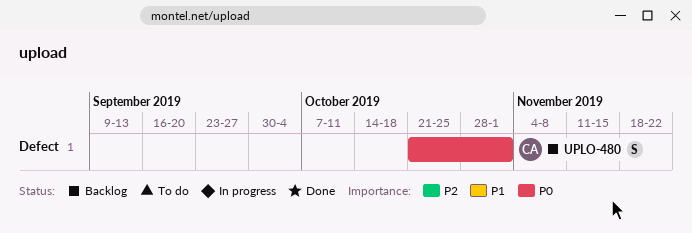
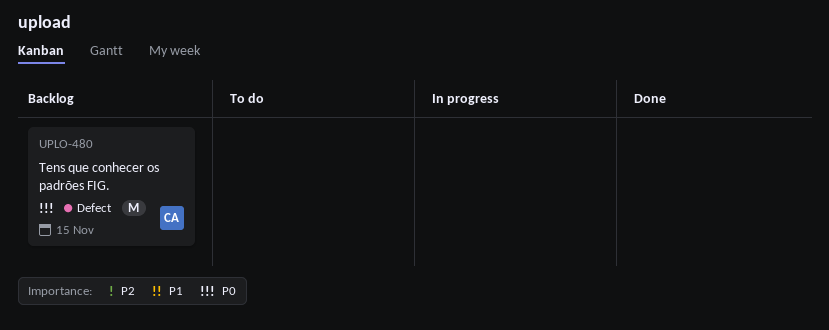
UPLO-480, estimate: S -> M
UPLO-480, due: Nov 1 -> Nov 15

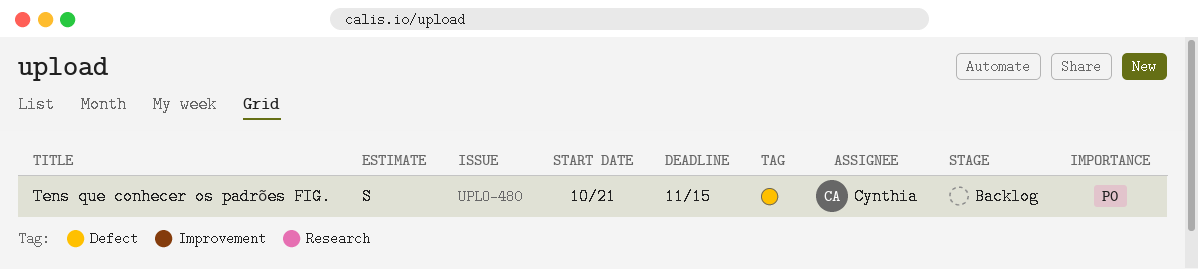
UPLO-480, estimate: M -> S

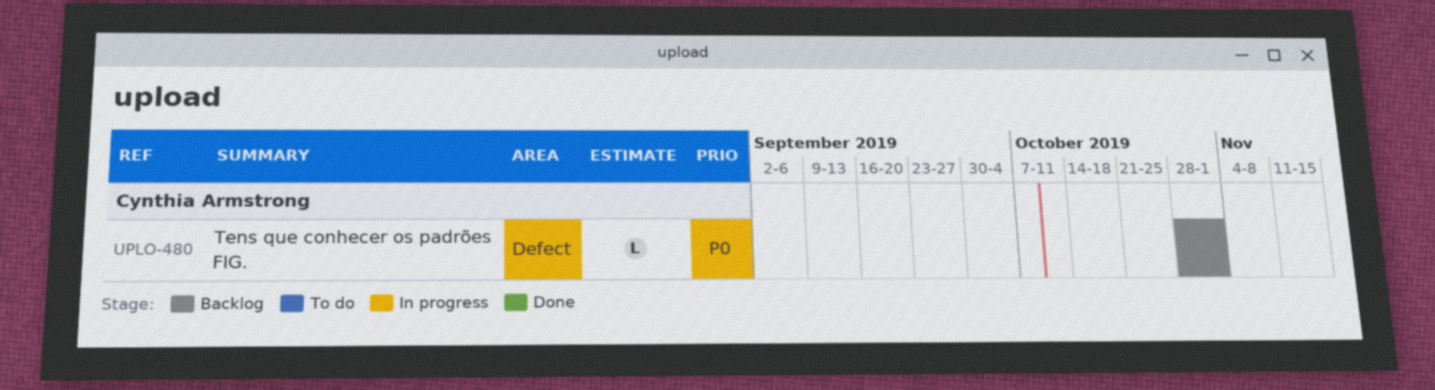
UPLO-480, estimate: S -> L
UPLO-480, start: Oct 21 -> Oct 28
UPLO-480, due: Nov 15 -> Nov 1

